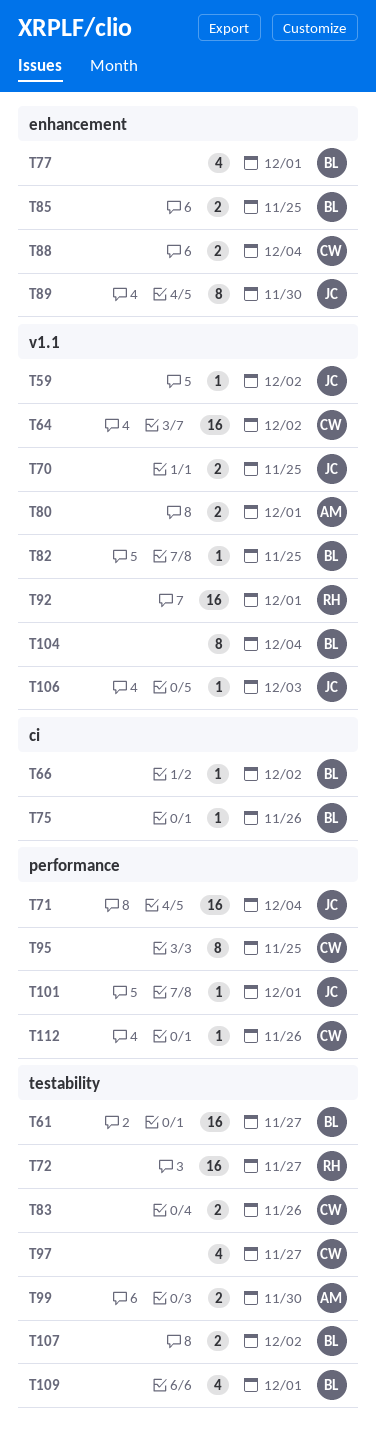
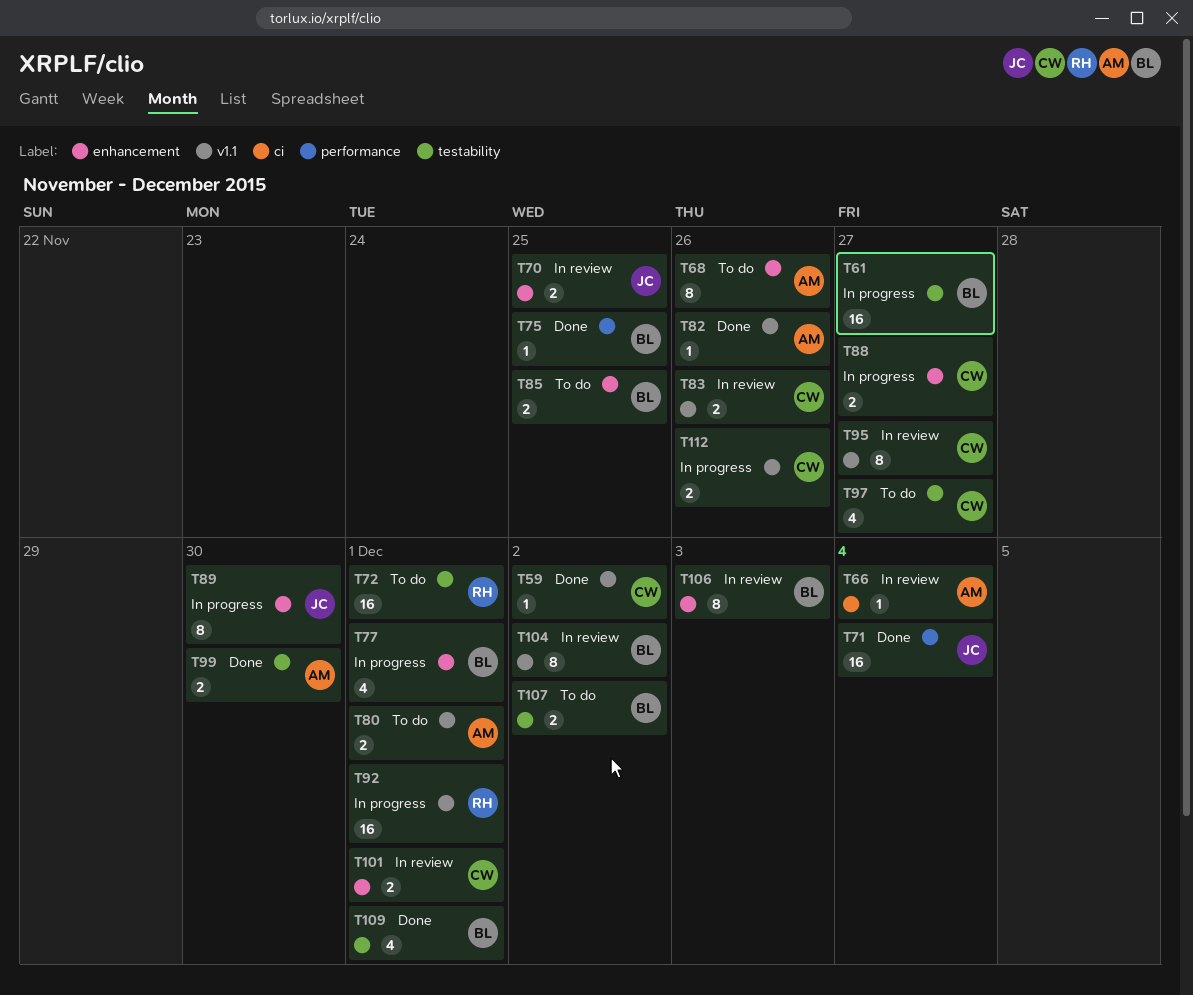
T59, owner: JC -> CW
T64: present -> none
T66, owner: BL -> AM
T66, due: Dec 2 -> Dec 4
T68: none -> present
T70, label: v1.1 -> enhancement
T72, due: Nov 27 -> Dec 1
T75, label: ci -> performance
T75, due: Nov 26 -> Nov 25
T82, owner: BL -> AM
T82, due: Nov 25 -> Nov 26
T83, label: testability -> v1.1
T88, due: Dec 4 -> Nov 27
T95, label: performance -> v1.1
T95, due: Nov 25 -> Nov 27
T101, owner: JC -> CW
T101, label: performance -> enhancement
T101, estimate: 1 -> 2
T104, due: Dec 4 -> Dec 2
T106, owner: JC -> BL
T106, label: v1.1 -> enhancement
T106, estimate: 1 -> 8
T112, label: performance -> v1.1
T112, estimate: 1 -> 2

